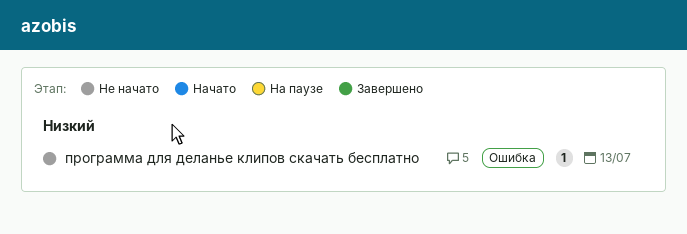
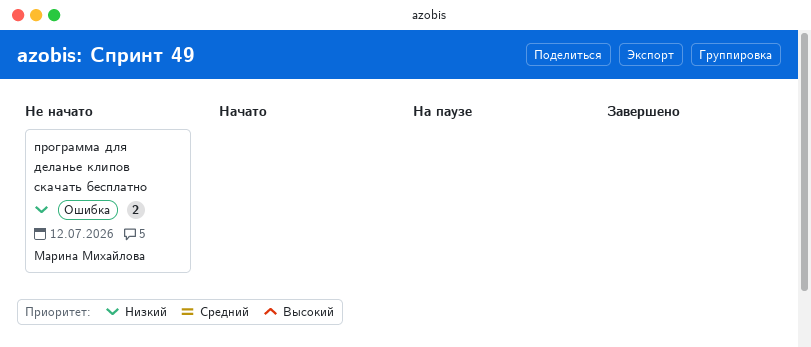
программа для деланье клипов скачать бесплатно, estimate: 1 -> 2
программа для деланье клипов скачать бесплатно, due: Jul 13 -> Jul 12

